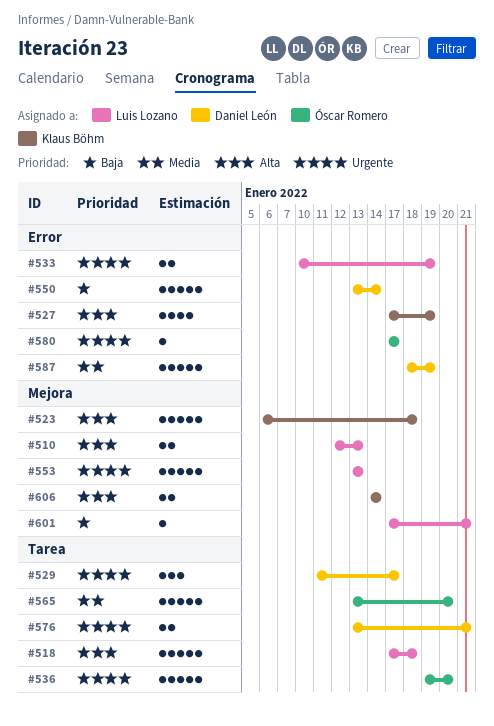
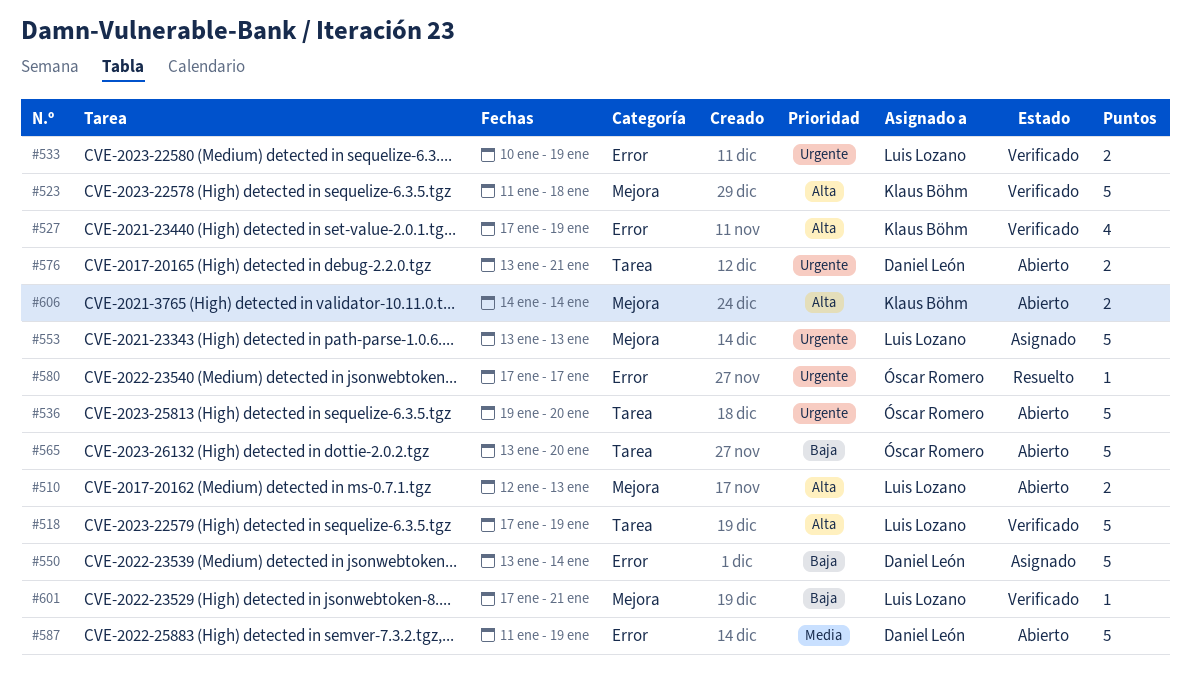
#518, due: Jan 18 -> Jan 19
#523, start: Jan 6 -> Jan 11
#529: present -> none
#565, priority: Media -> Baja
#587, start: Jan 18 -> Jan 11

